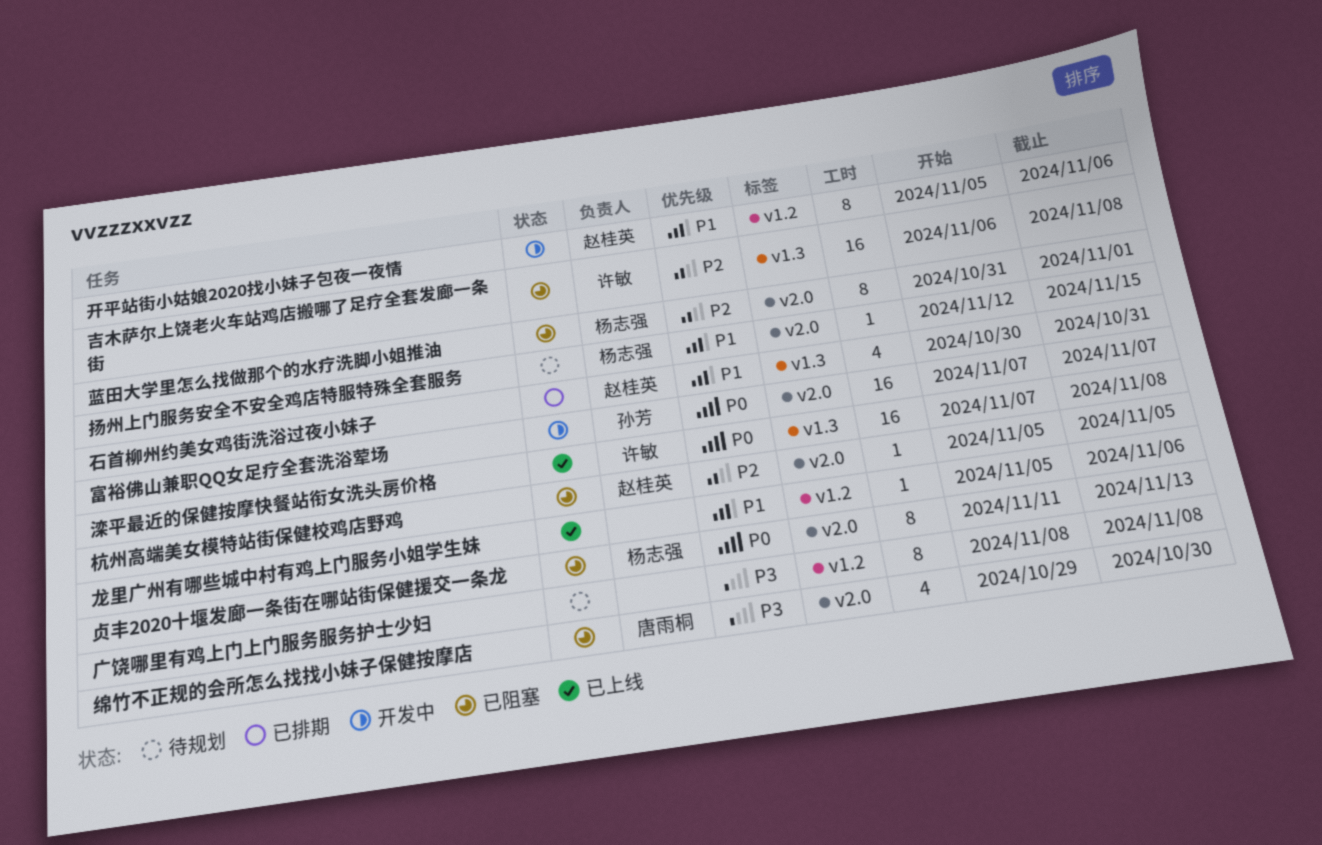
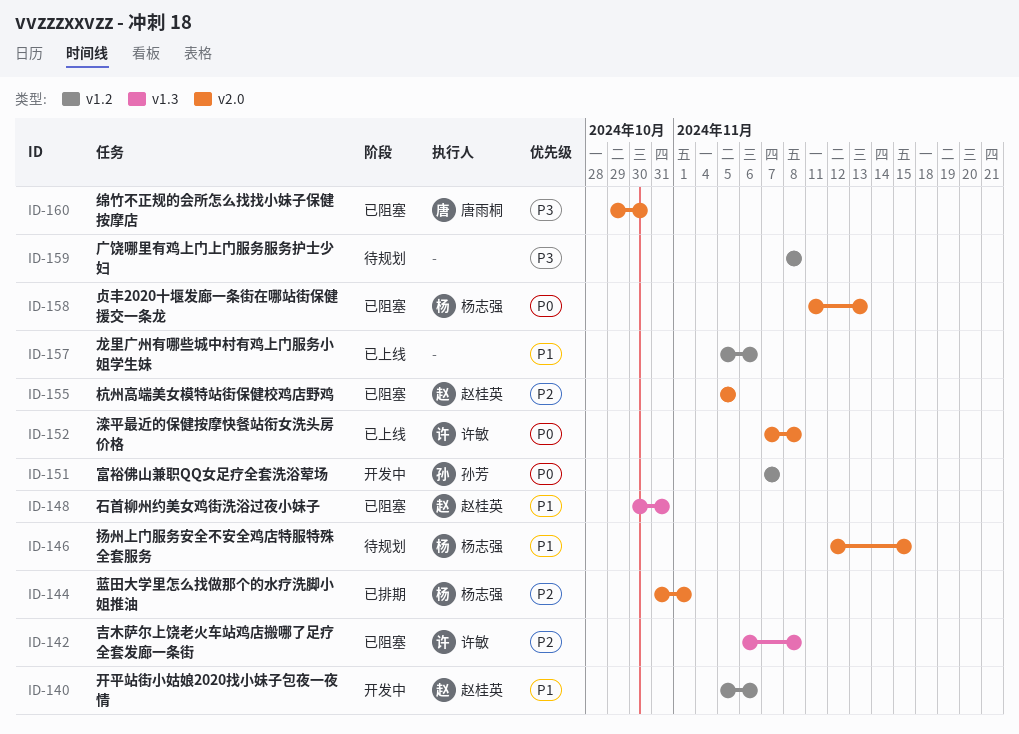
富裕佛山兼职QQ女足疗全套洗浴荤场, label: v2.0 -> v1.2
滦平最近的保健按摩快餐站衔女洗头房价格, label: v1.3 -> v2.0
石首柳州约美女鸡街洗浴过夜小妹子, status: 已排期 -> 已阻塞
蓝田大学里怎么找做那个的水疗洗脚小姐推油, status: 已阻塞 -> 已排期

